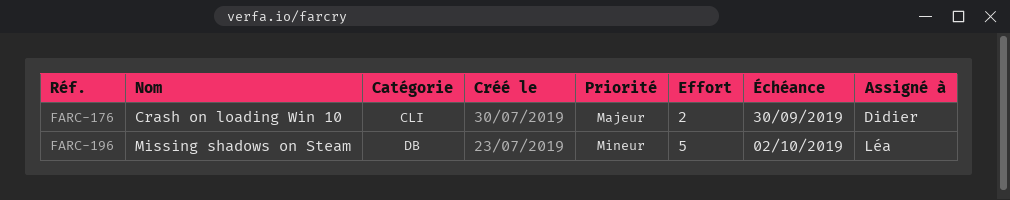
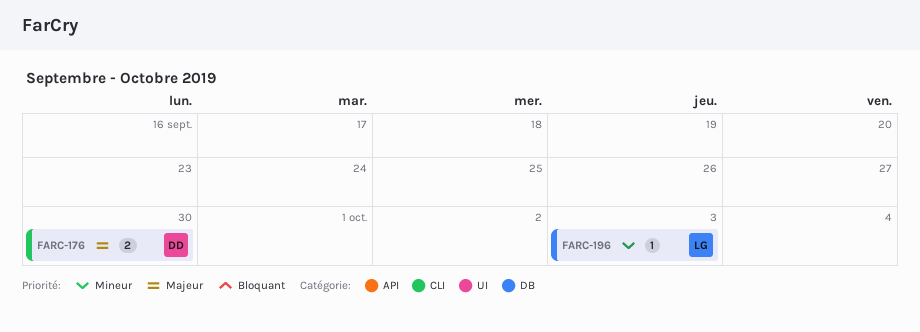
FARC-196, estimate: 5 -> 1
FARC-196, due: Oct 2 -> Oct 3

